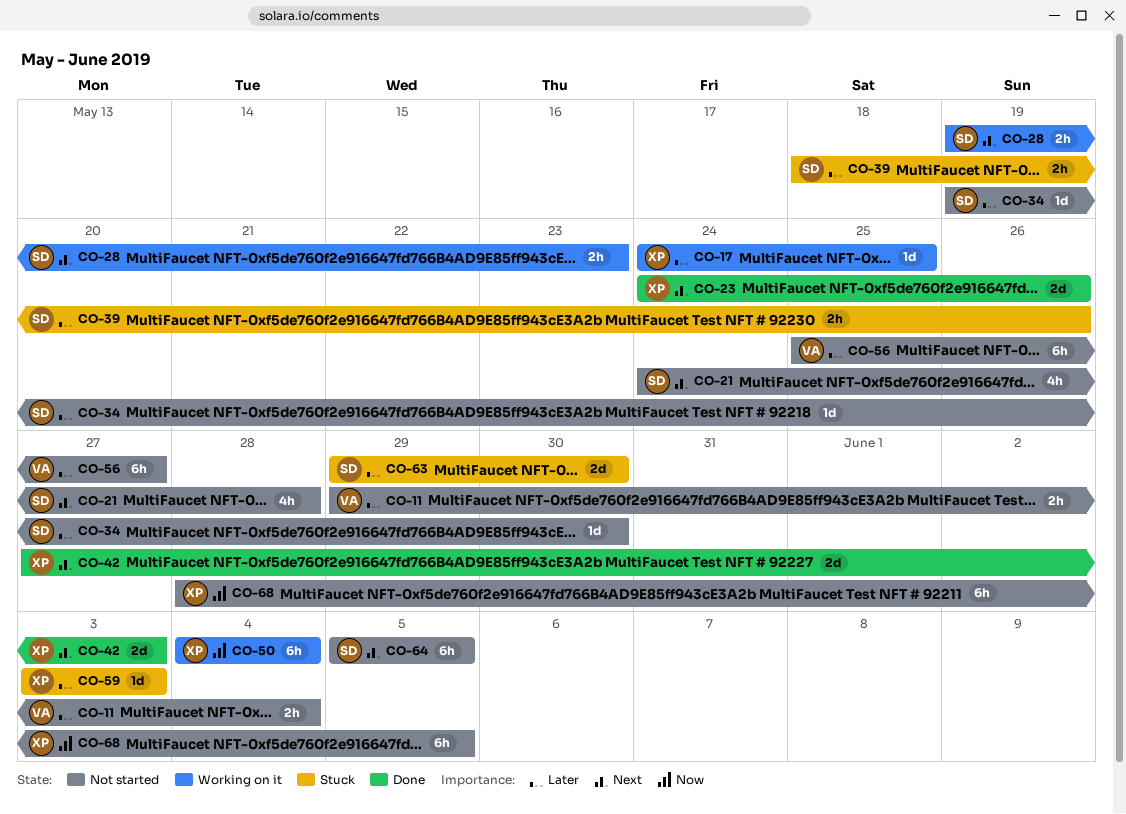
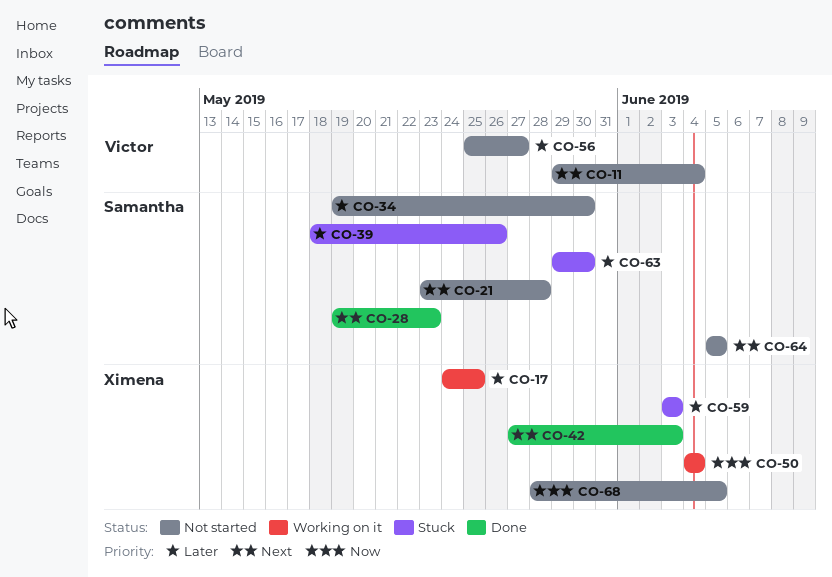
CO-11, priority: Later -> Next
CO-21, start: May 24 -> May 23
CO-23: present -> none
CO-28, status: Working on it -> Done

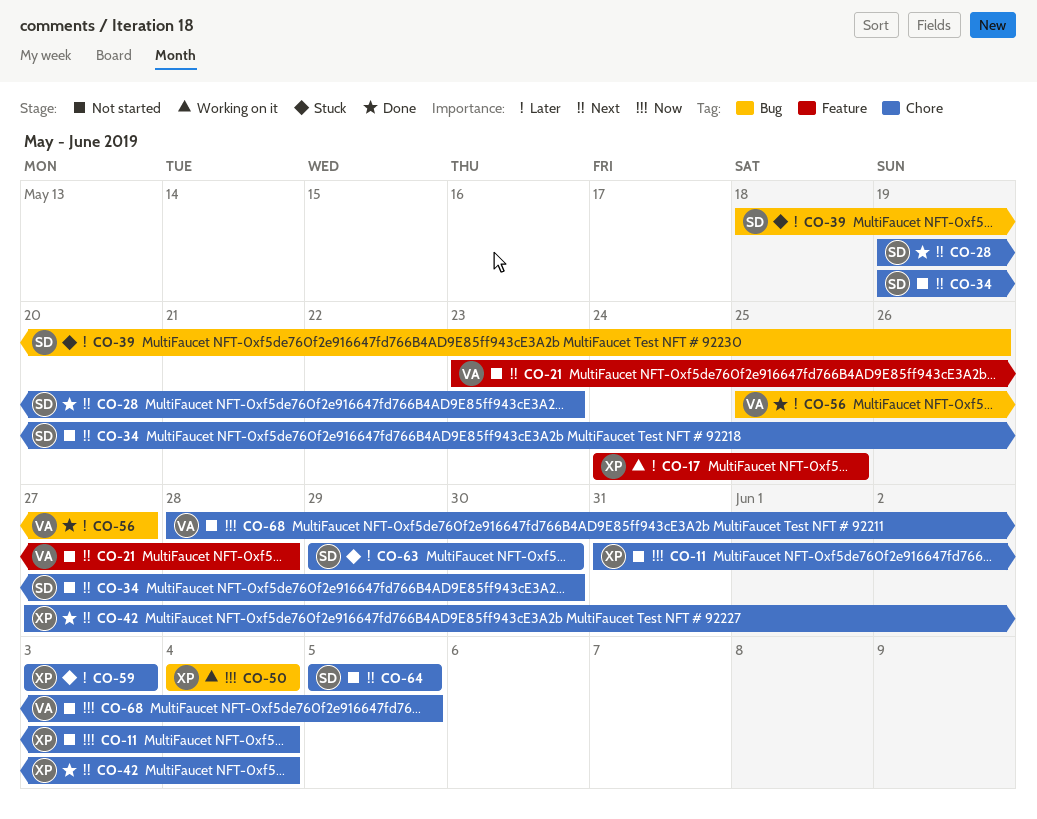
CO-11, owner: Victor -> Ximena
CO-11, priority: Next -> Now
CO-11, start: May 29 -> May 31
CO-21, owner: Samantha -> Victor
CO-34, priority: Later -> Next
CO-42, due: Jun 3 -> Jun 4
CO-56, status: Not started -> Done
CO-68, owner: Ximena -> Victor

